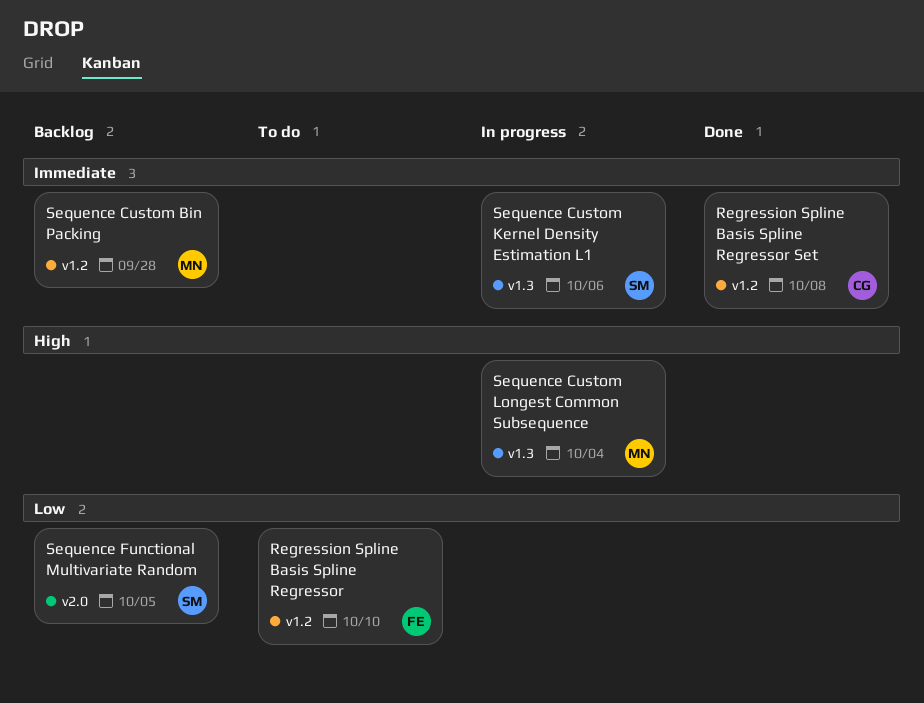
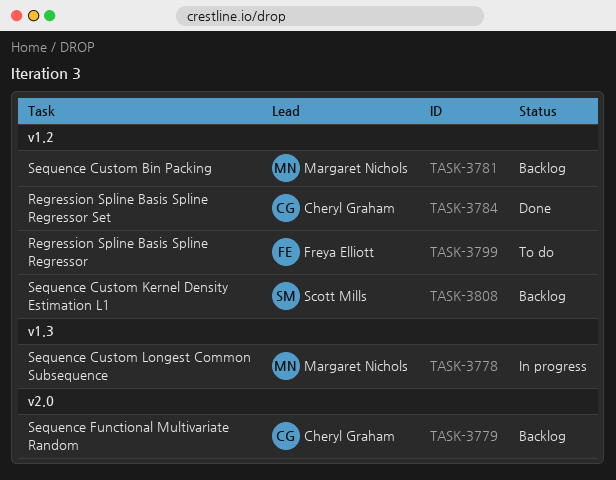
Sequence Custom Kernel Density Estimation L1, status: In progress -> Backlog
Sequence Custom Kernel Density Estimation L1, label: v1.3 -> v1.2
Sequence Functional Multivariate Random, owner: Scott Mills -> Cheryl Graham

